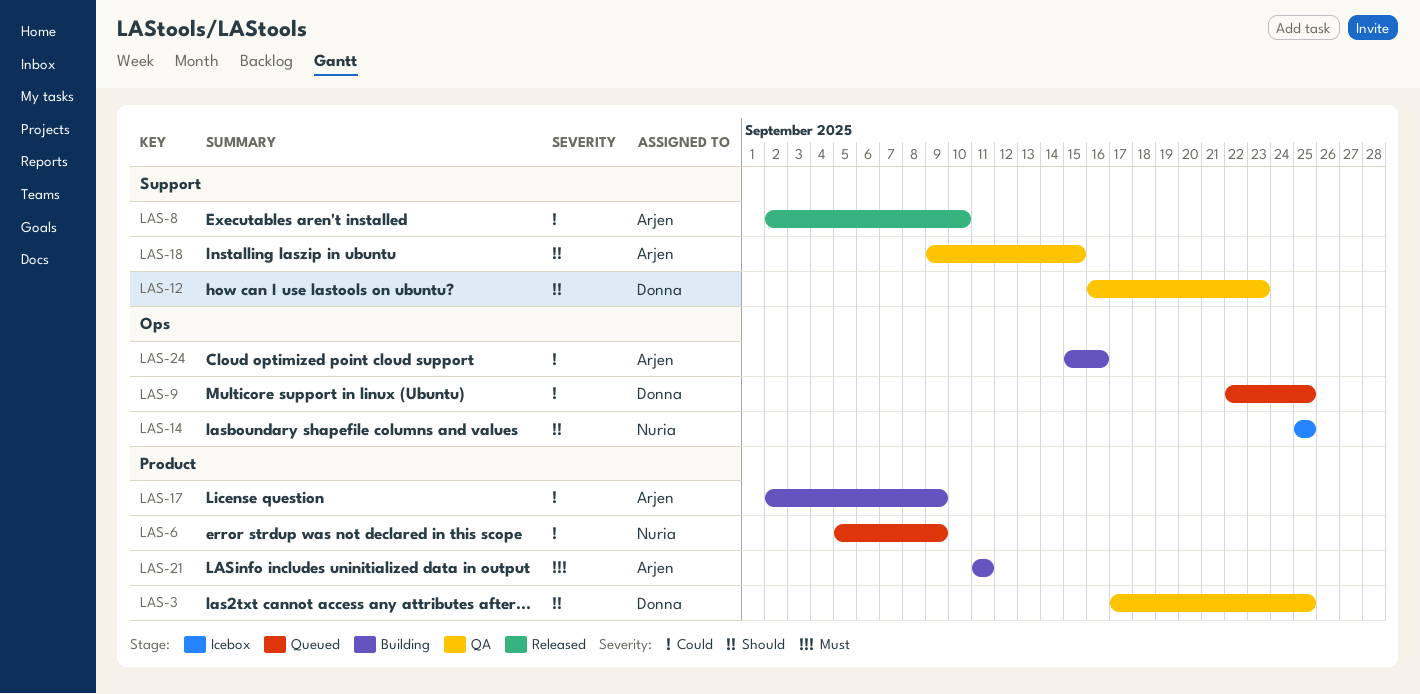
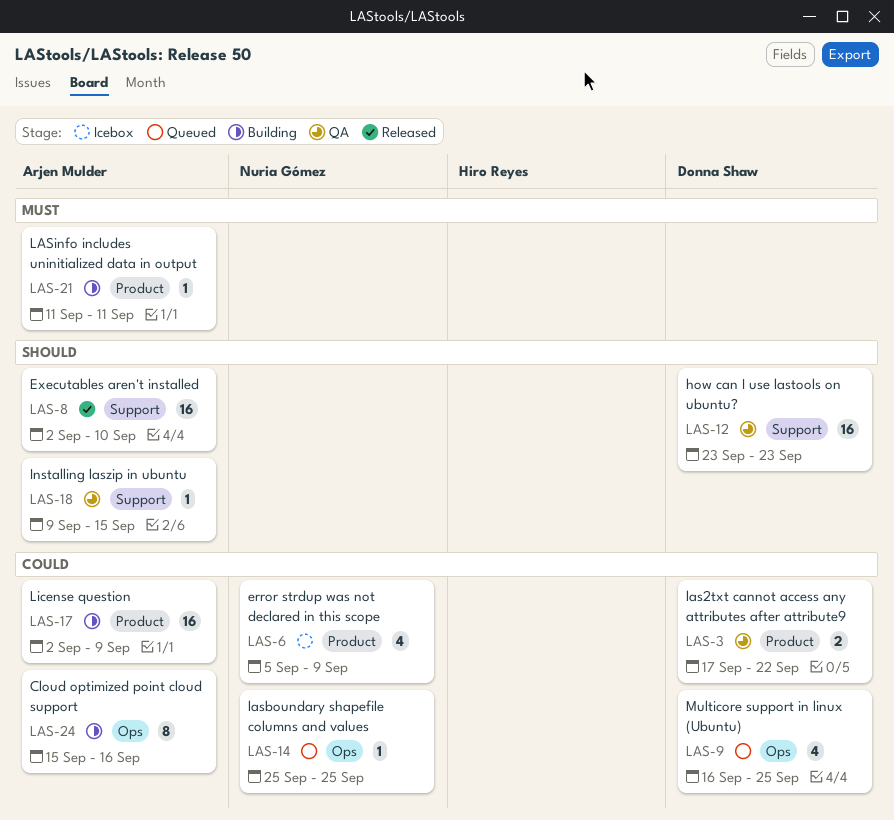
LAS-3, priority: Should -> Could
LAS-3, due: Sep 25 -> Sep 22
LAS-6, status: Queued -> Icebox
LAS-8, priority: Could -> Should
LAS-9, start: Sep 22 -> Sep 16
LAS-12, start: Sep 16 -> Sep 23
LAS-14, status: Icebox -> Queued
LAS-14, priority: Should -> Could

